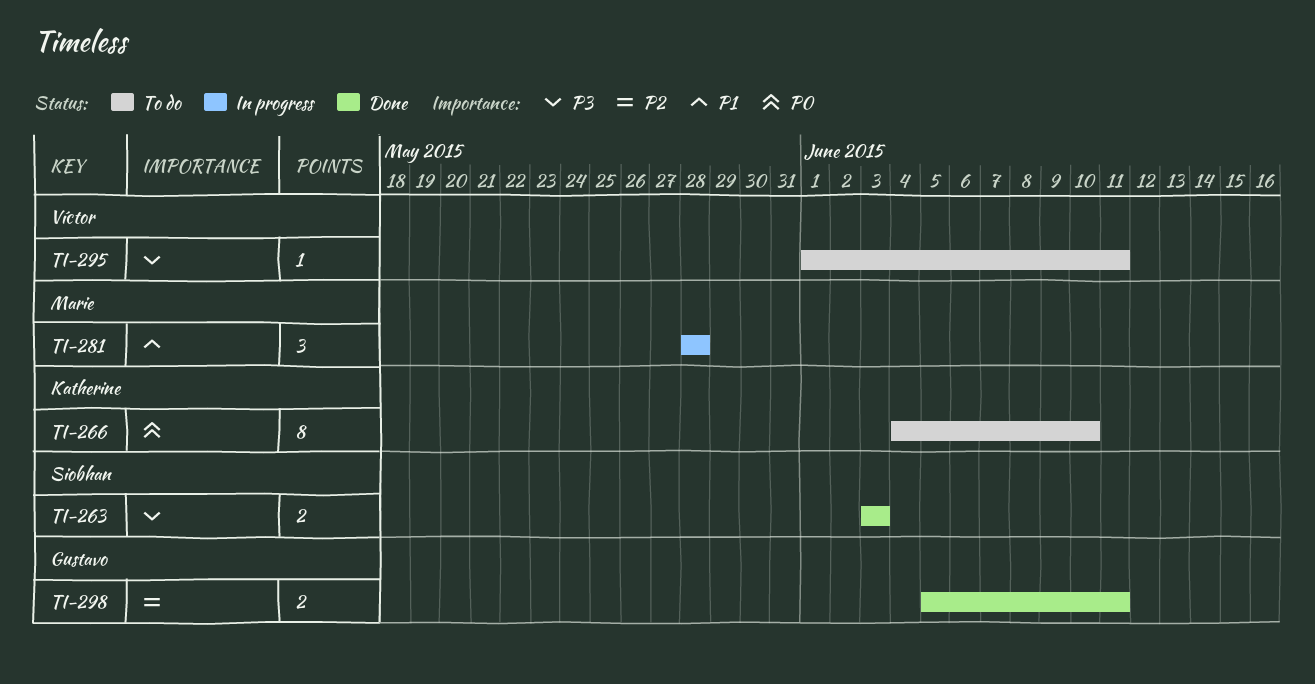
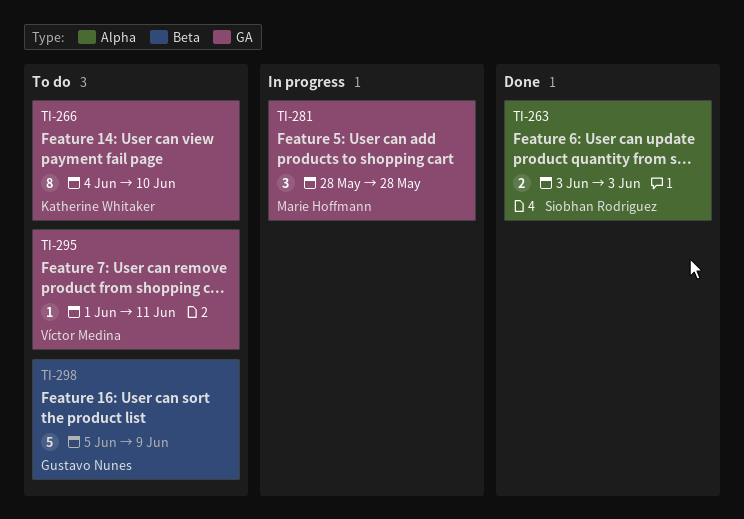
TI-298, status: Done -> To do
TI-298, estimate: 2 -> 5
TI-298, due: Jun 11 -> Jun 9

